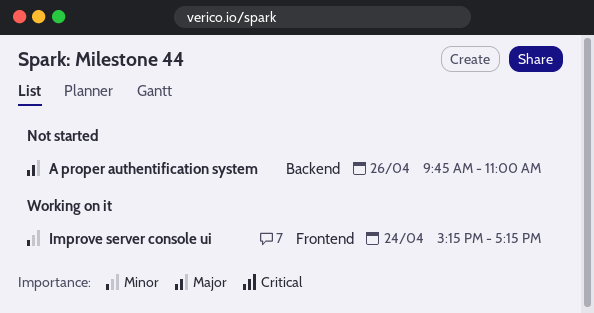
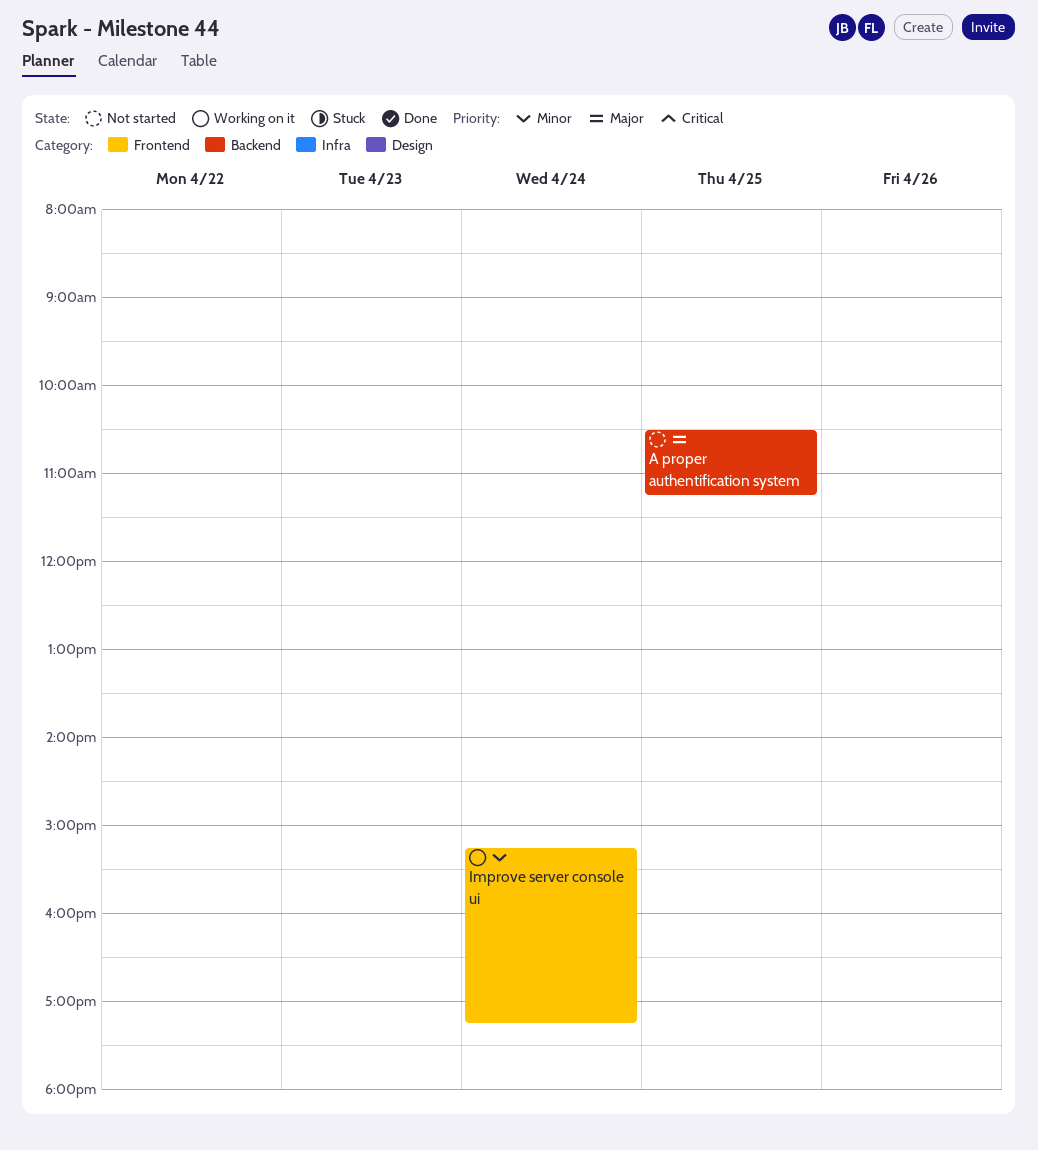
A proper authentification system, day: Apr 26 -> Apr 25
A proper authentification system, begins: 09:45 -> 10:30
A proper authentification system, ends: 11:00 -> 11:15

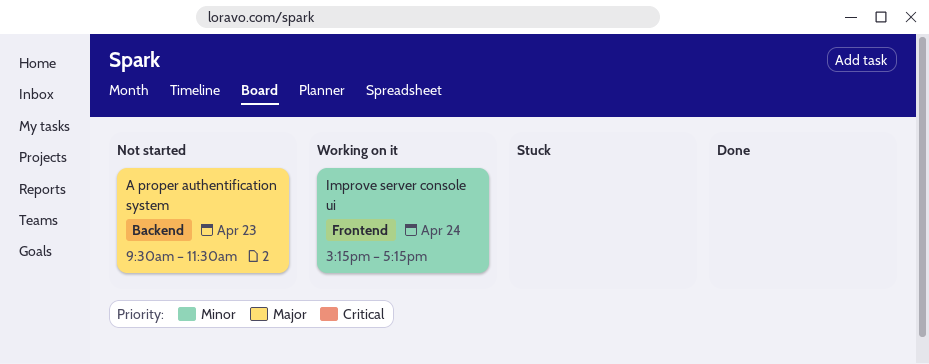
A proper authentification system, day: Apr 25 -> Apr 23
A proper authentification system, begins: 10:30 -> 09:30
A proper authentification system, ends: 11:15 -> 11:30

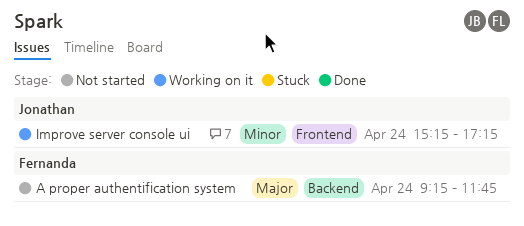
A proper authentification system, day: Apr 23 -> Apr 24
A proper authentification system, begins: 09:30 -> 09:15
A proper authentification system, ends: 11:30 -> 11:45

